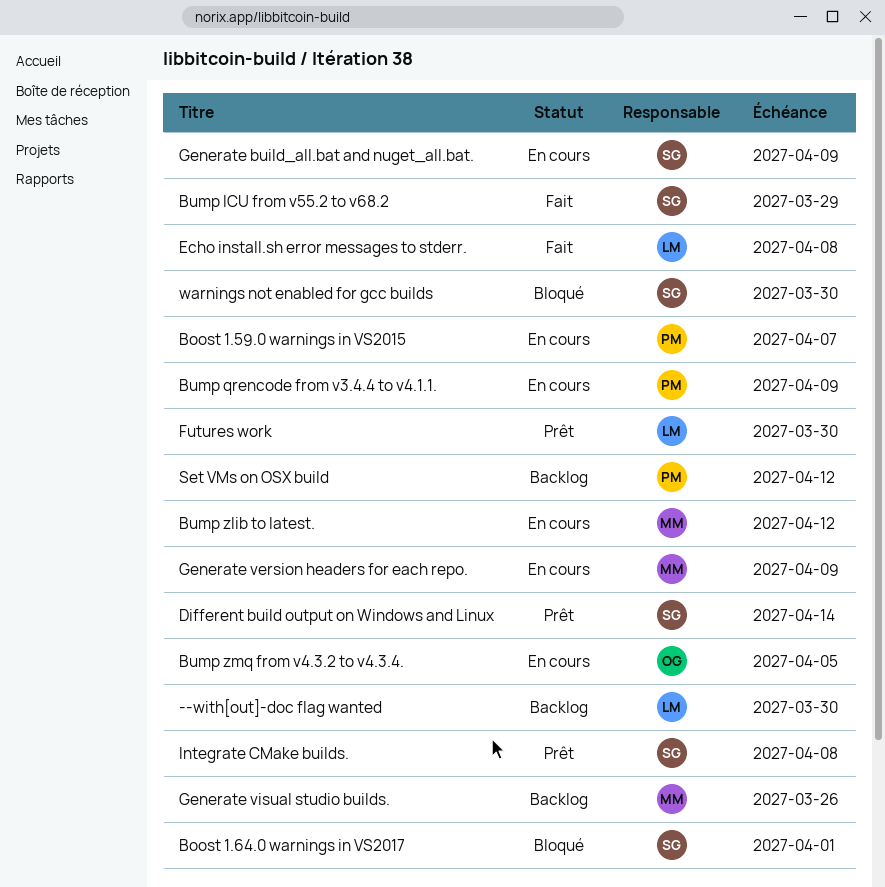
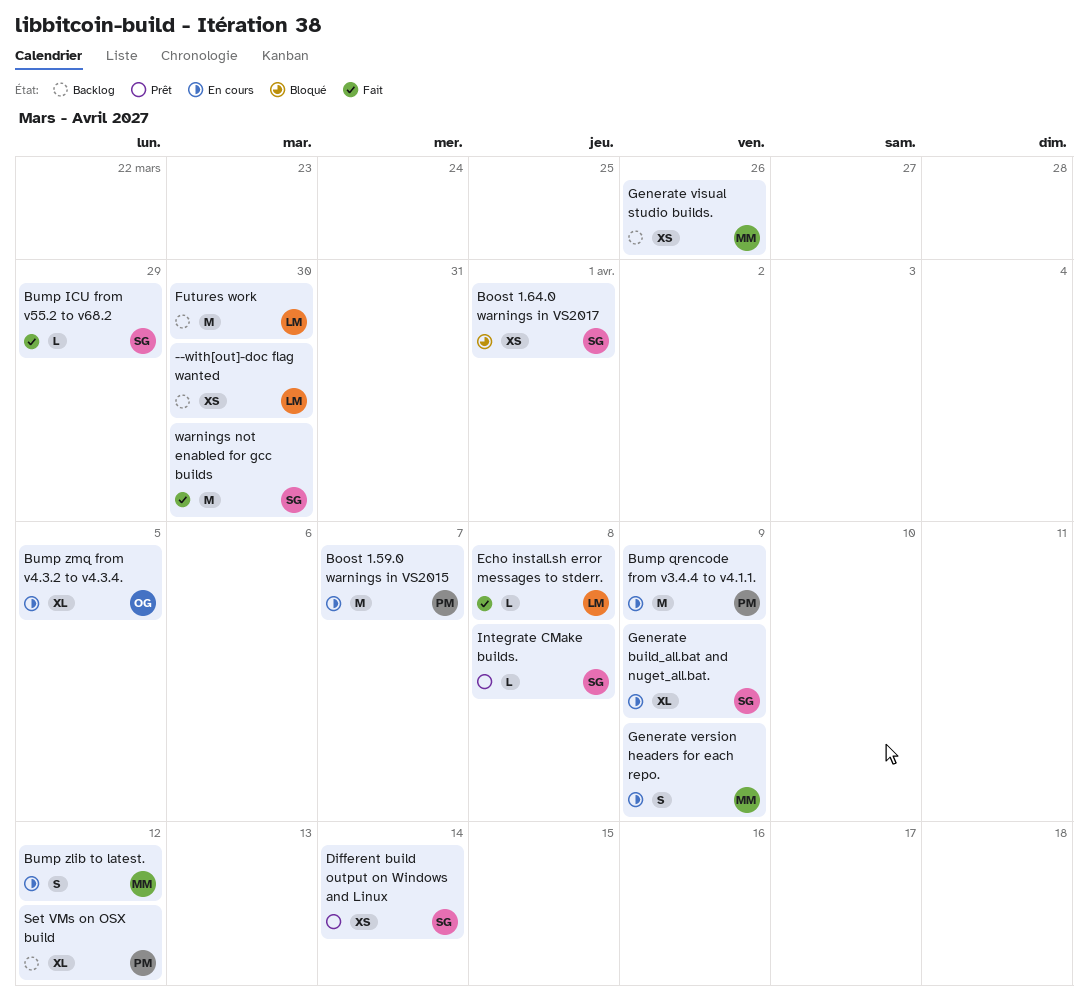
Futures work, status: Prêt -> Backlog
warnings not enabled for gcc builds, status: Bloqué -> Fait

